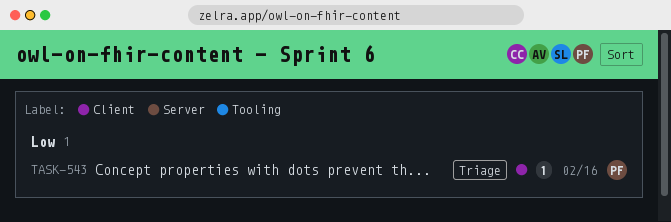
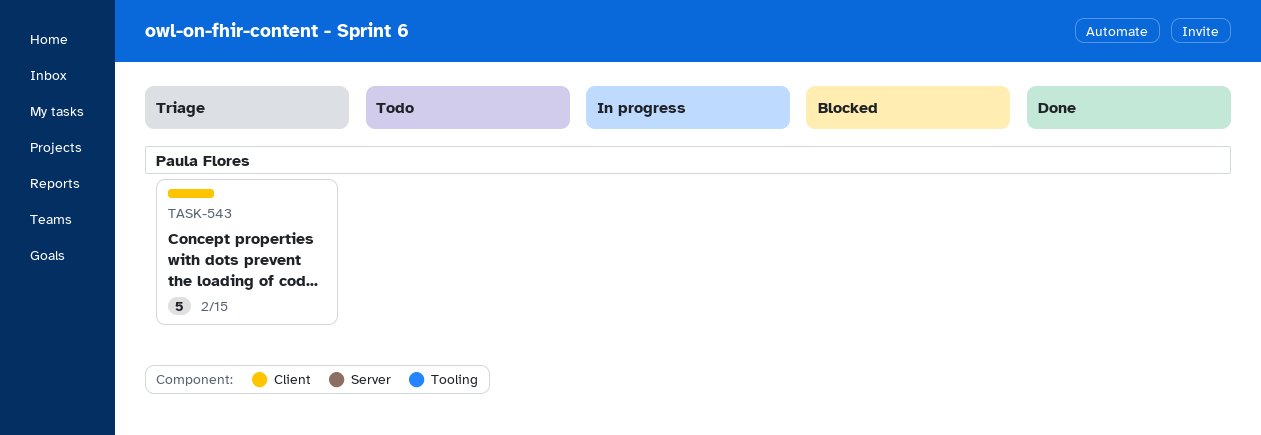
TASK-543, estimate: 1 -> 5
TASK-543, due: Feb 16 -> Feb 15

